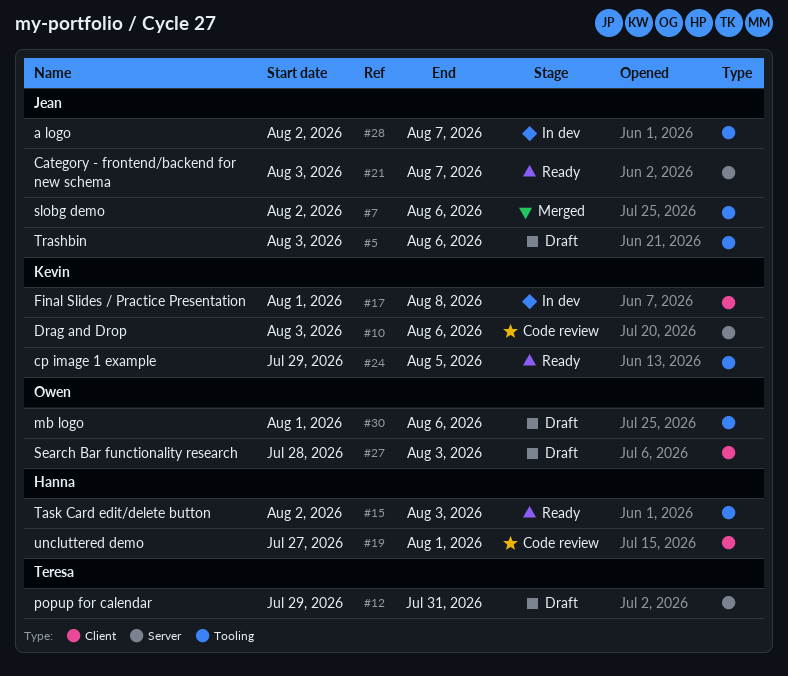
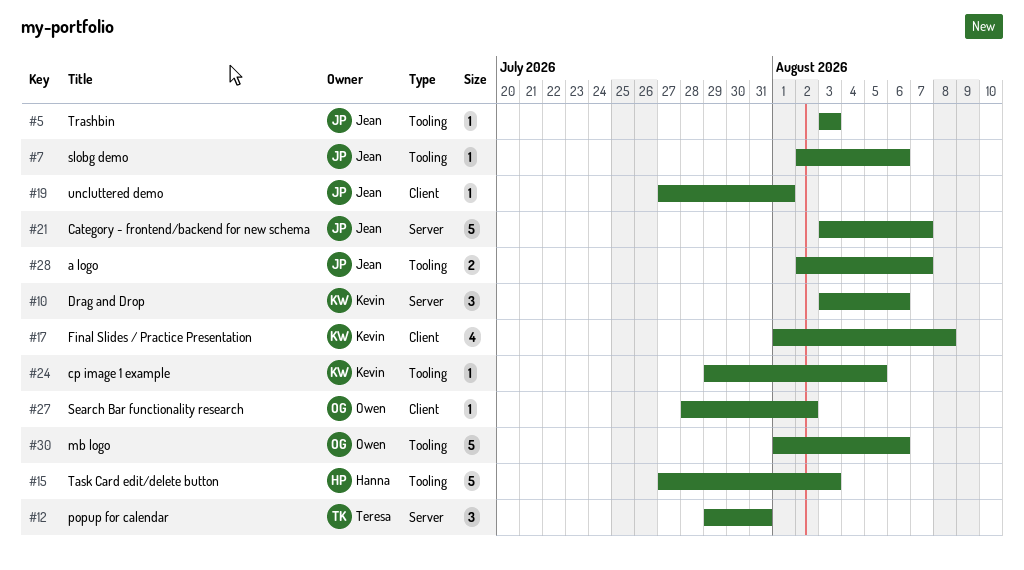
#5, due: Aug 6 -> Aug 3
#15, start: Aug 2 -> Jul 27
#19, owner: Hanna -> Jean
#27, due: Aug 3 -> Aug 2

